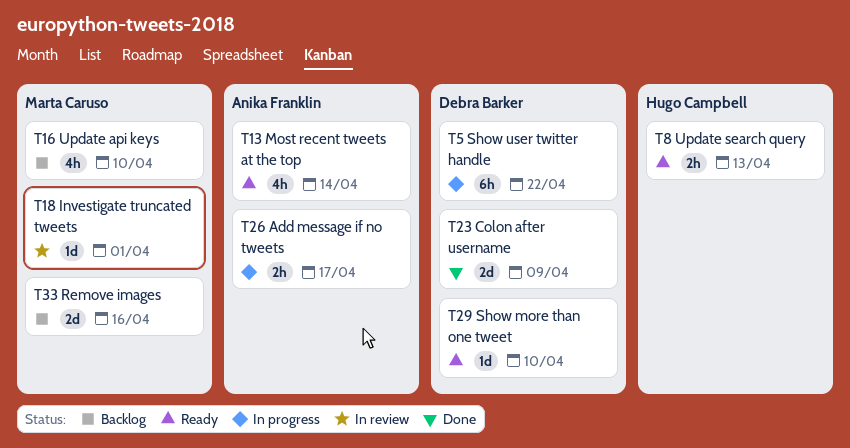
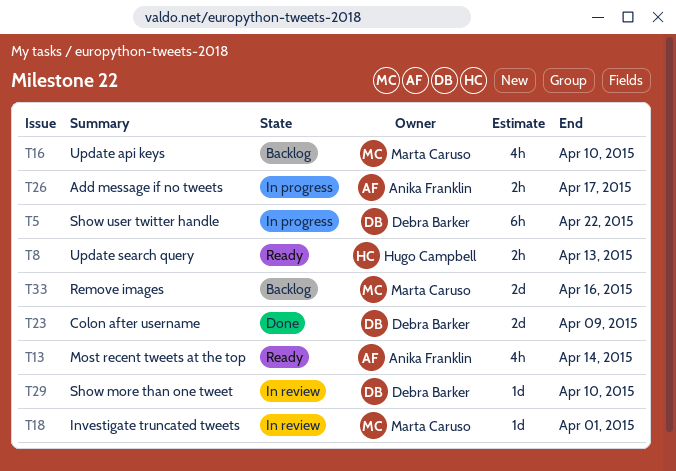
T29, status: Ready -> In review

